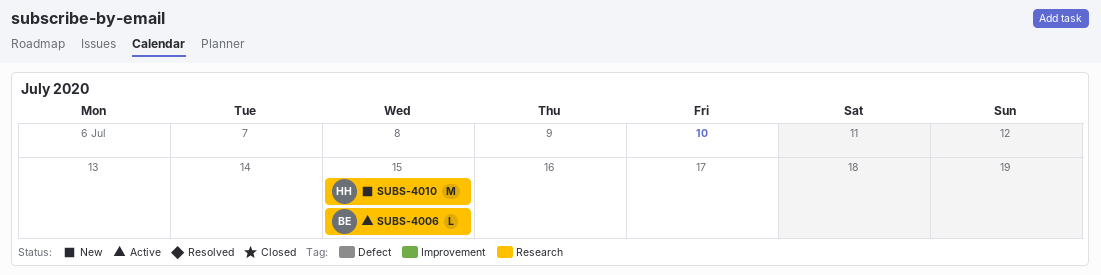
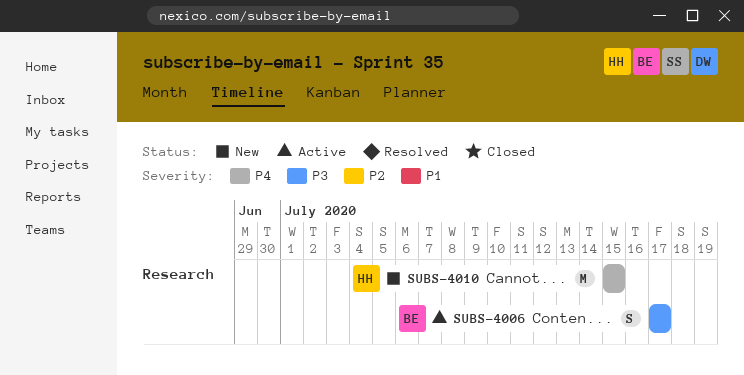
SUBS-4006, estimate: L -> S
SUBS-4006, start: Jul 15 -> Jul 17
SUBS-4006, due: Jul 15 -> Jul 17

